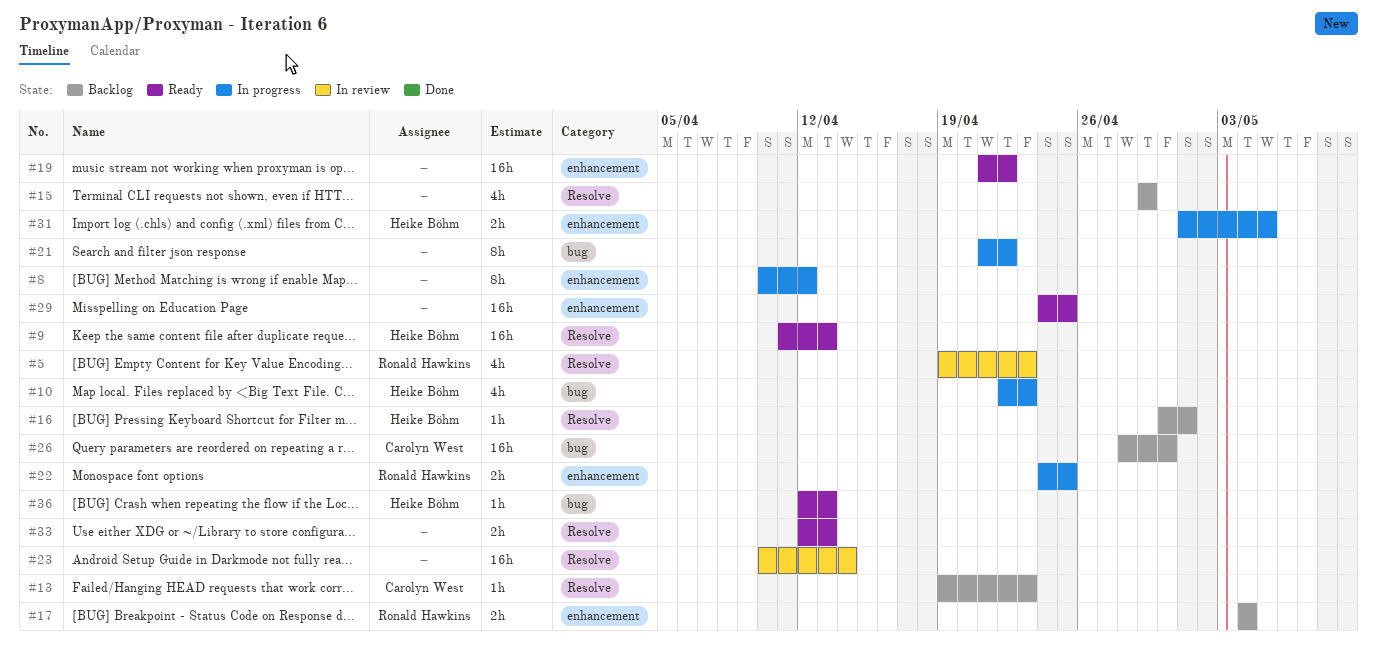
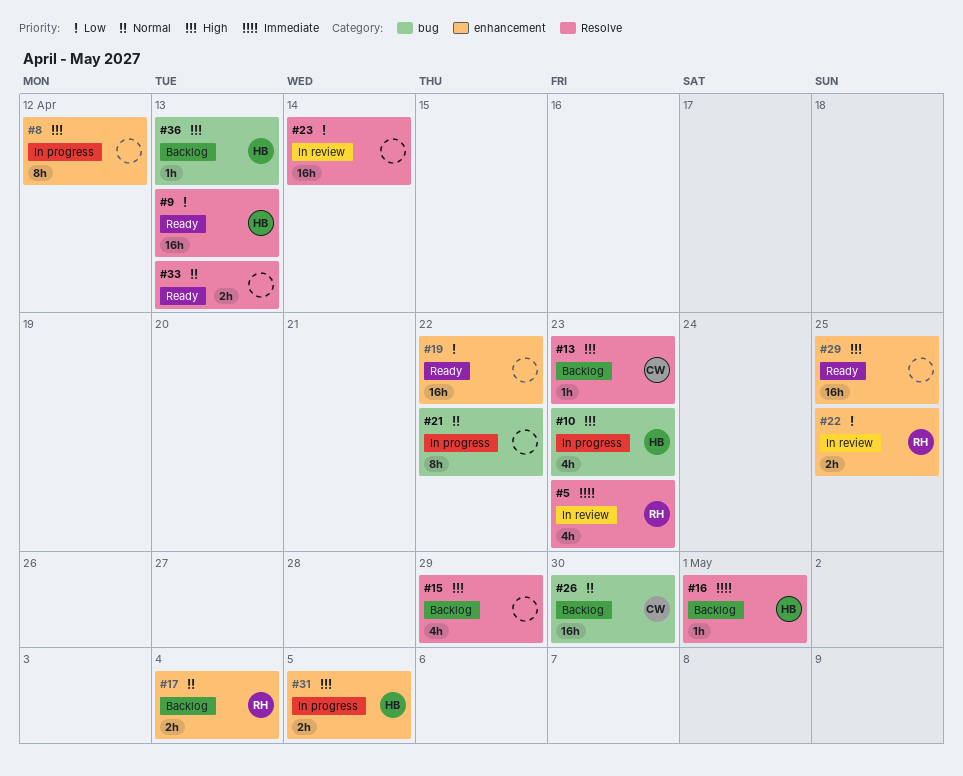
#22, status: In progress -> In review
#36, status: Ready -> Backlog

